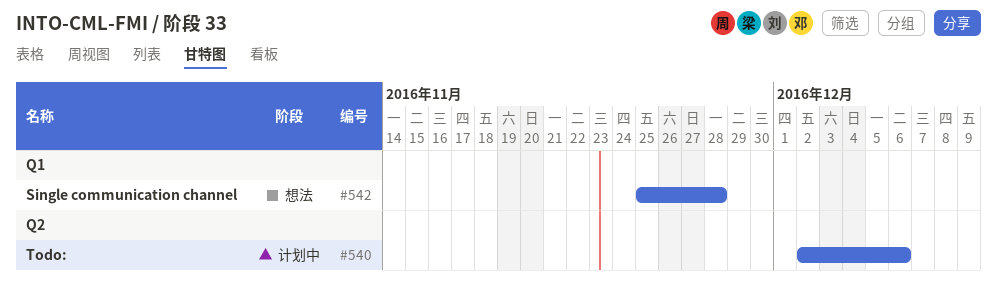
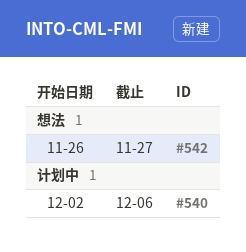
#542, start: Nov 25 -> Nov 26
#542, due: Nov 28 -> Nov 27

